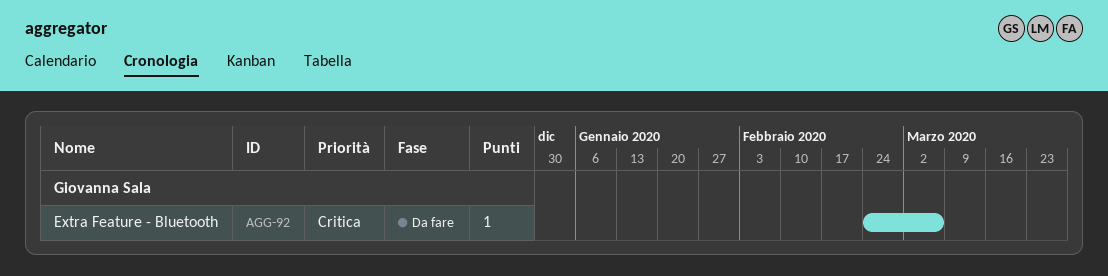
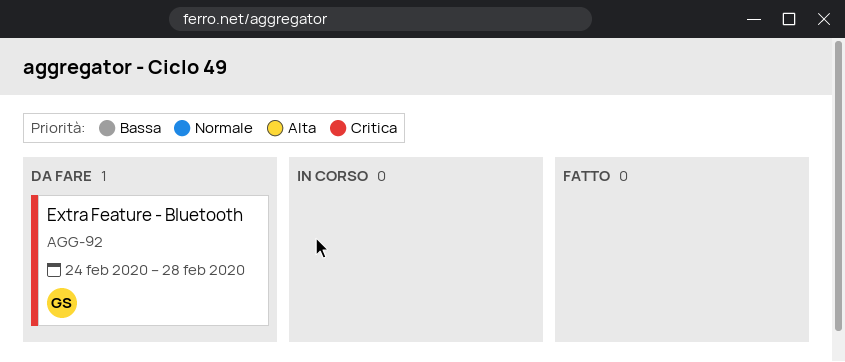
AGG-92, due: Mar 6 -> Feb 28

